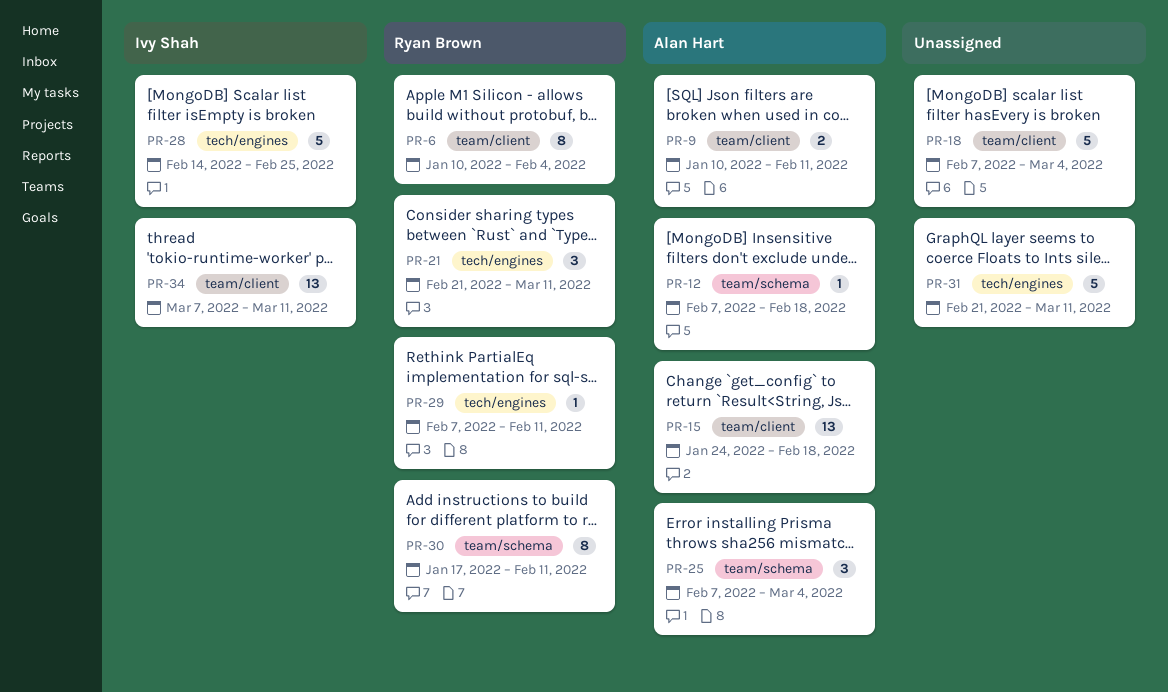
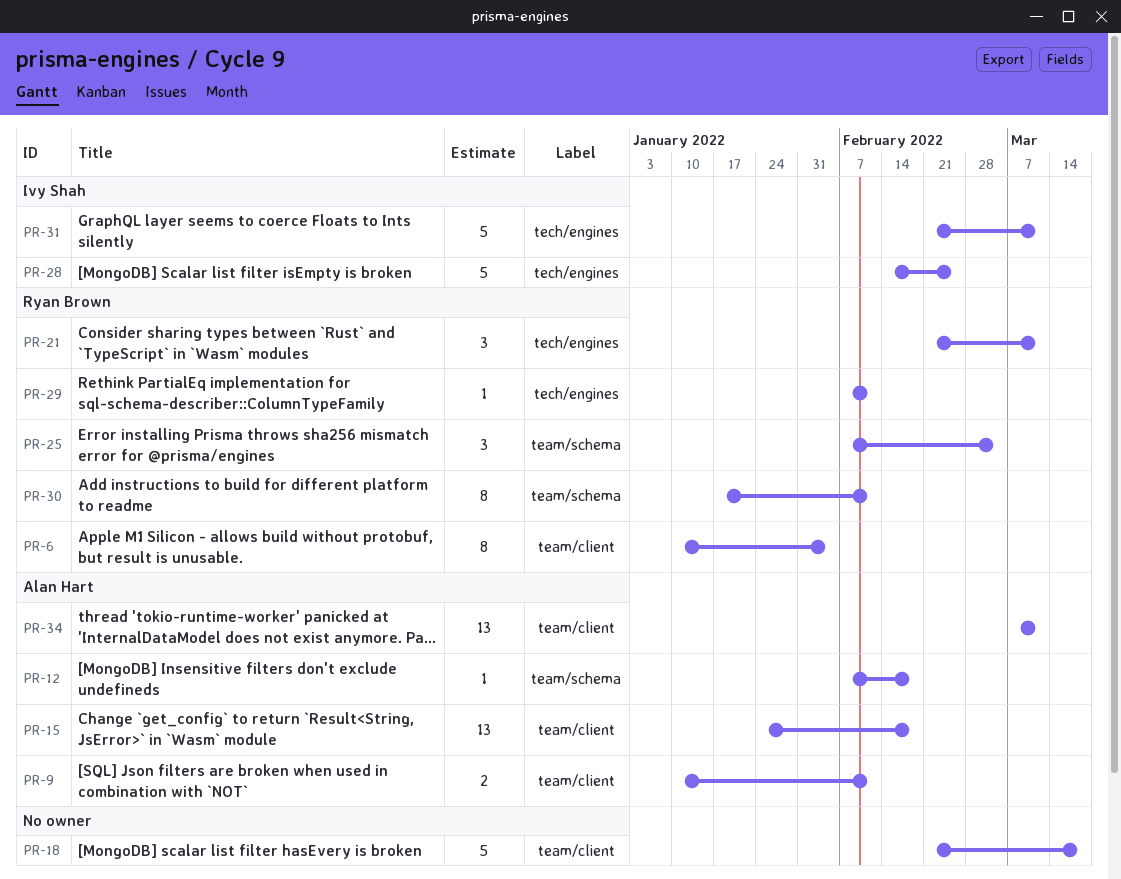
PR-18, start: Feb 7 -> Feb 21
PR-18, due: Mar 4 -> Mar 18
PR-25, owner: Alan Hart -> Ryan Brown
PR-31, owner: none -> Ivy Shah
PR-34, owner: Ivy Shah -> Alan Hart

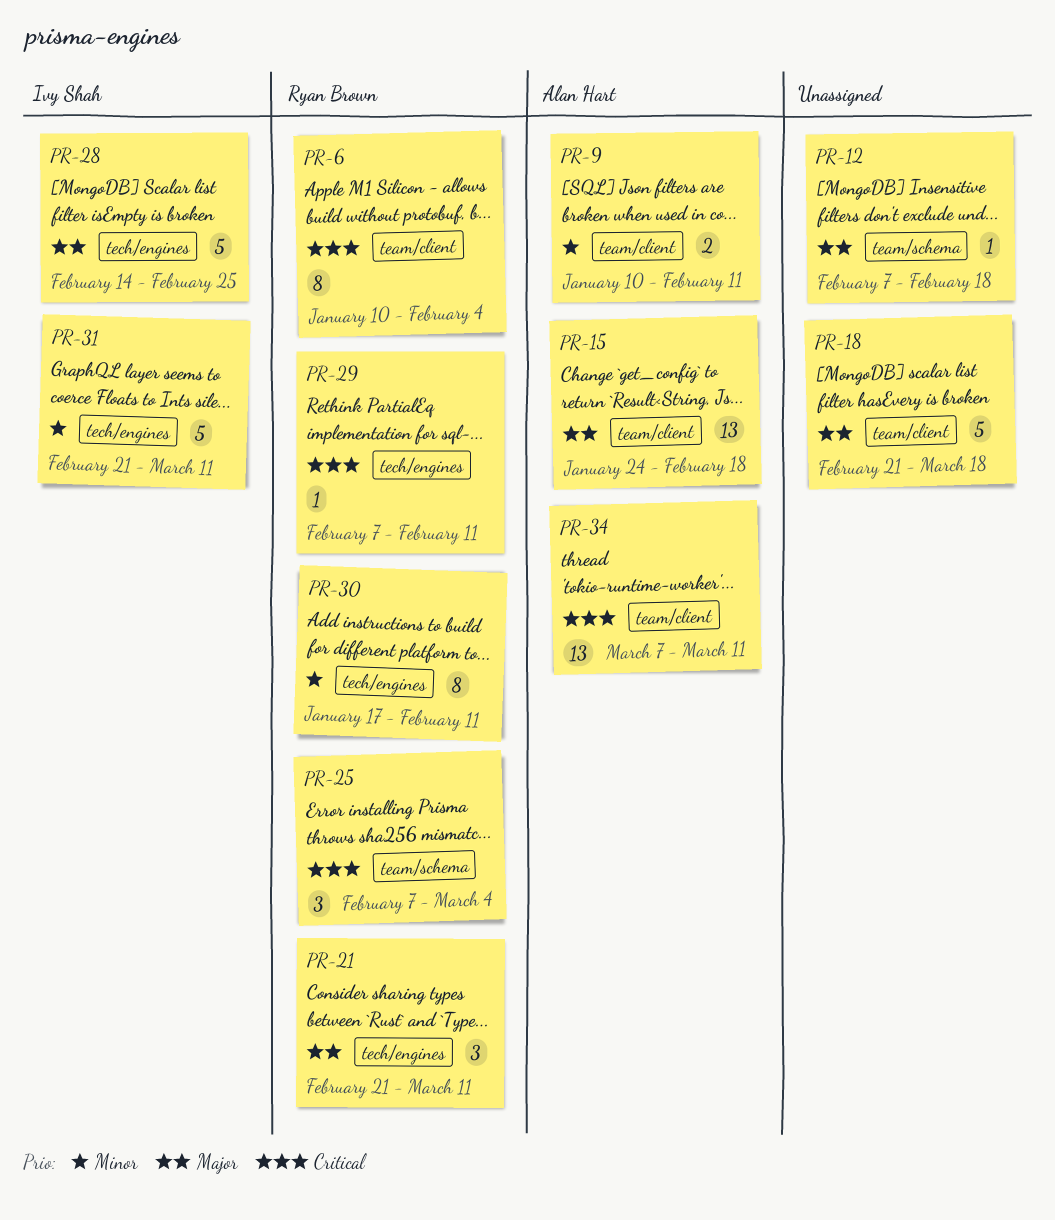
PR-12, owner: Alan Hart -> none
PR-30, label: team/schema -> tech/engines

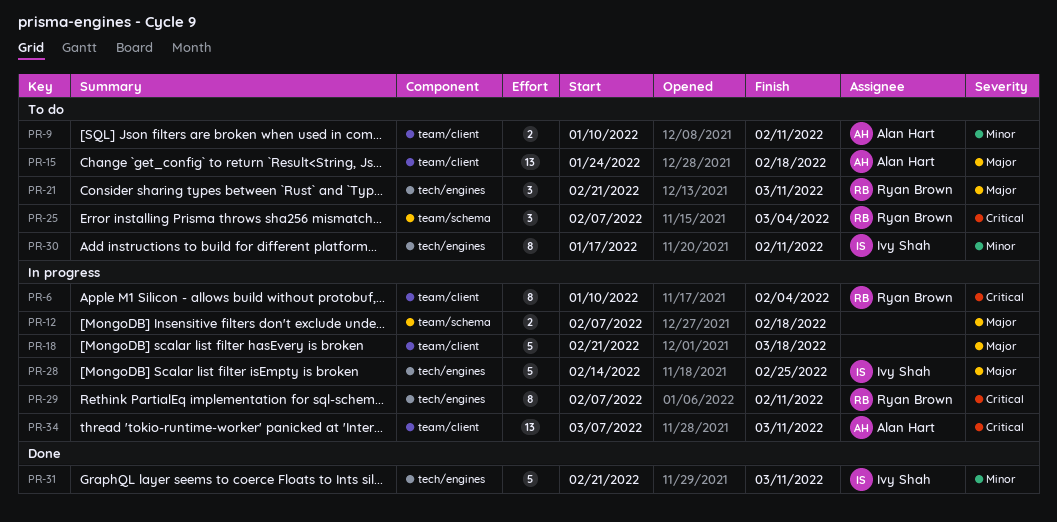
PR-12, estimate: 1 -> 2
PR-29, estimate: 1 -> 8
PR-30, owner: Ryan Brown -> Ivy Shah

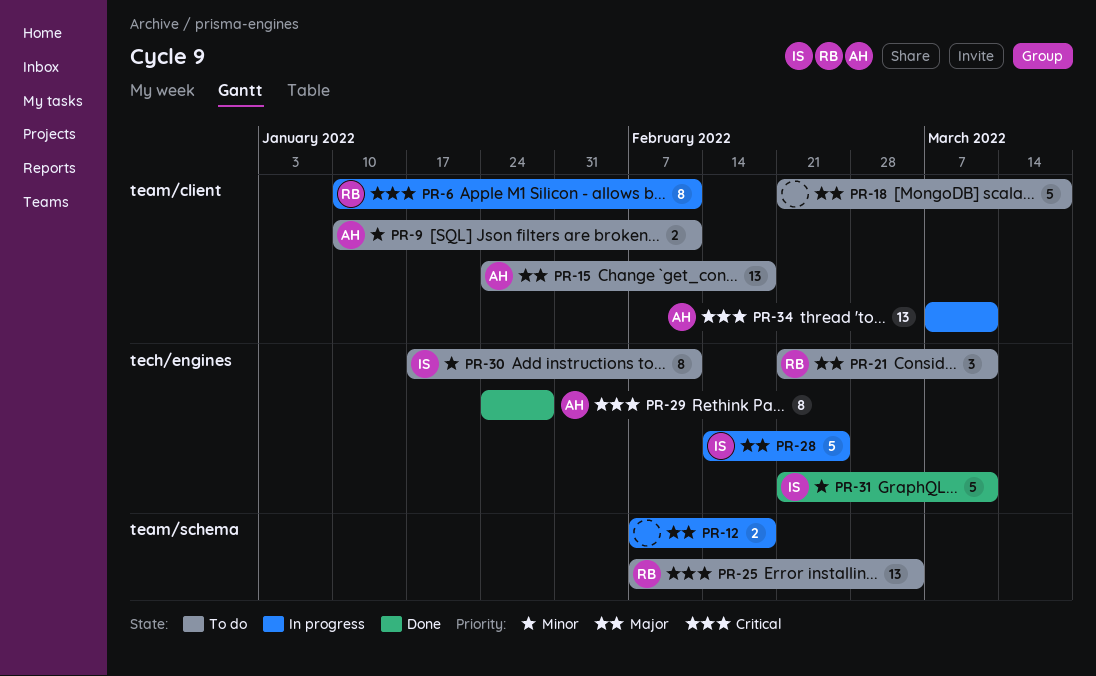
PR-6, due: Feb 4 -> Feb 11
PR-18, status: In progress -> To do
PR-25, estimate: 3 -> 13
PR-29, status: In progress -> Done
PR-29, owner: Ryan Brown -> Alan Hart
PR-29, start: Feb 7 -> Jan 24
PR-29, due: Feb 11 -> Jan 28

